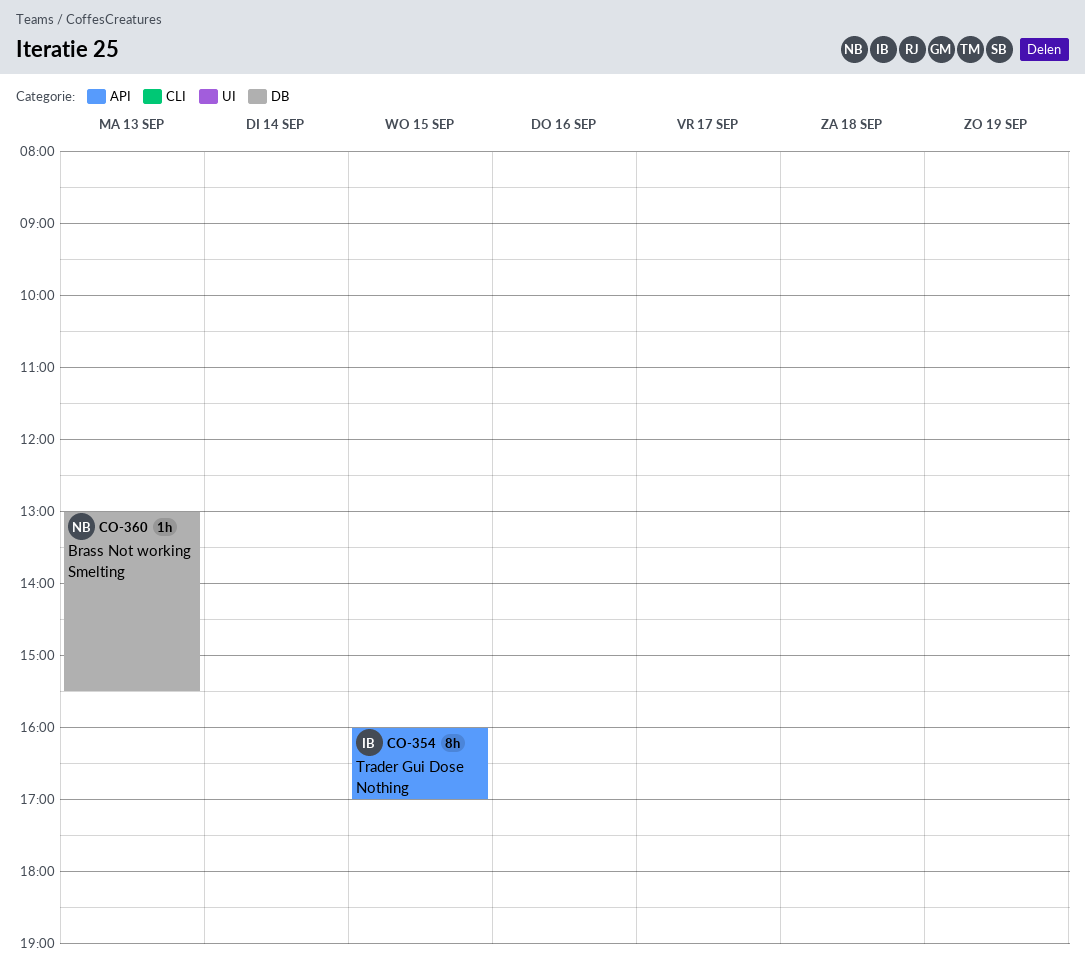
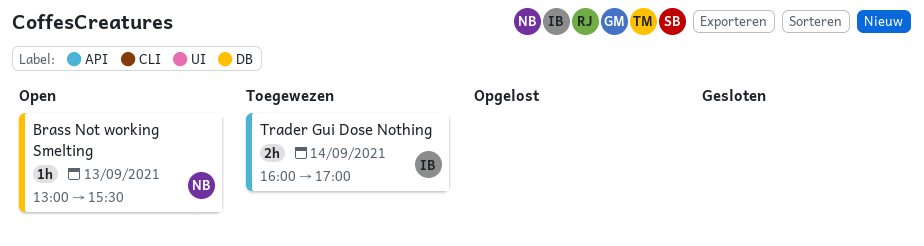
Trader Gui Dose Nothing, estimate: 8h -> 2h
Trader Gui Dose Nothing, day: Sep 15 -> Sep 14

